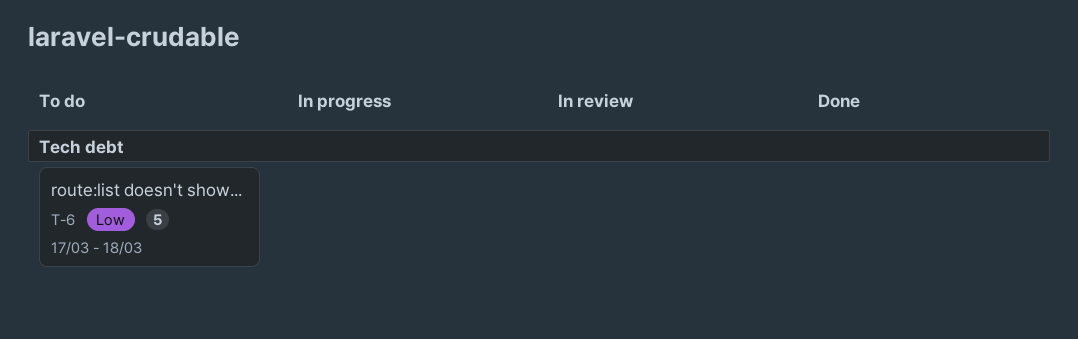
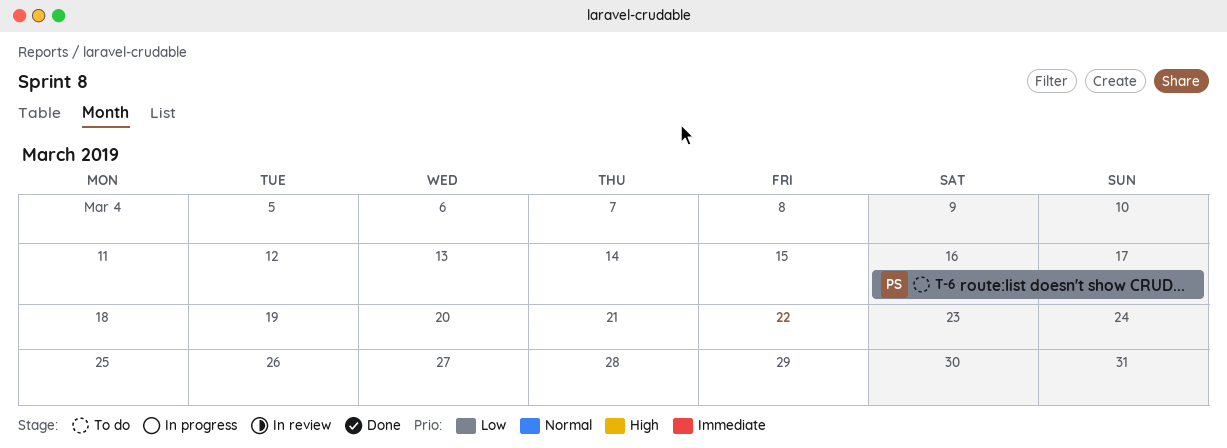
T-6, start: Mar 17 -> Mar 16
T-6, due: Mar 18 -> Mar 17

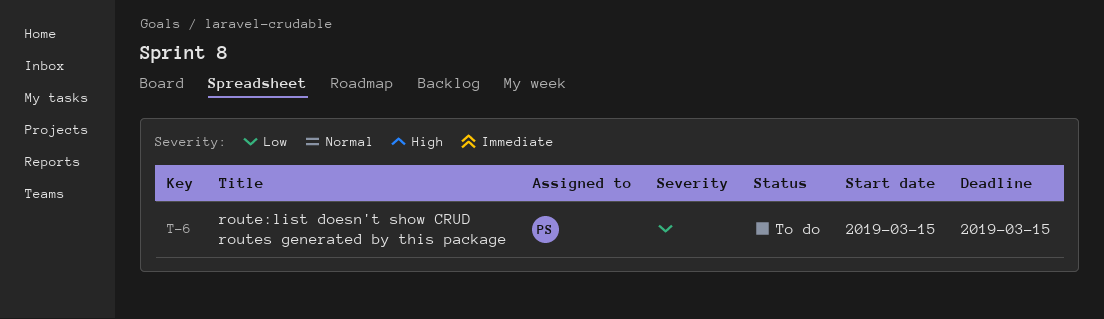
T-6, start: Mar 16 -> Mar 15
T-6, due: Mar 17 -> Mar 15

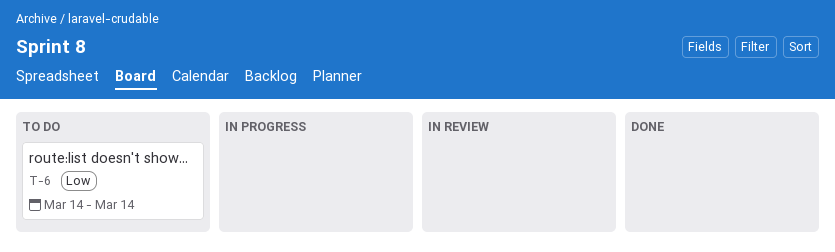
T-6, start: Mar 15 -> Mar 14
T-6, due: Mar 15 -> Mar 14

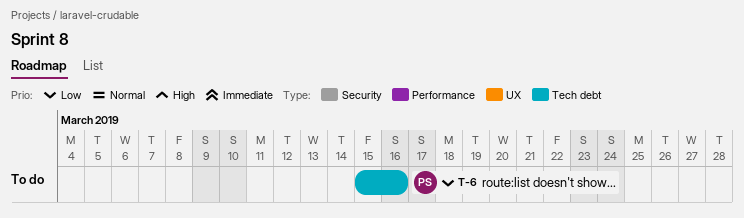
T-6, start: Mar 14 -> Mar 15
T-6, due: Mar 14 -> Mar 16

